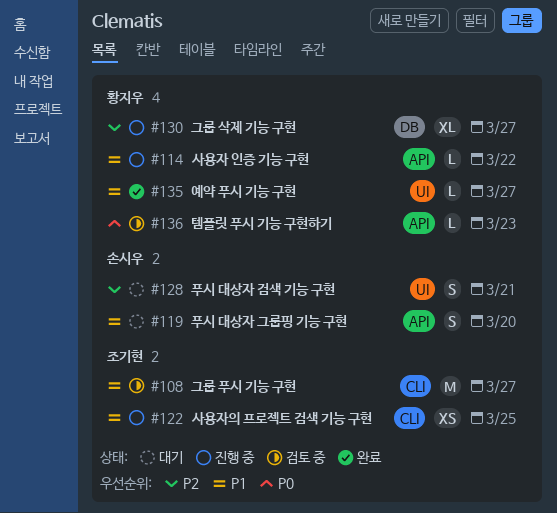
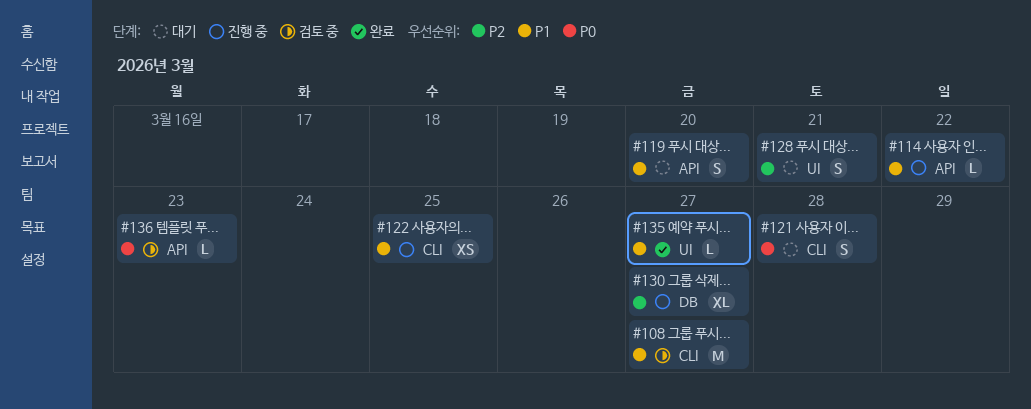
#121: none -> present

